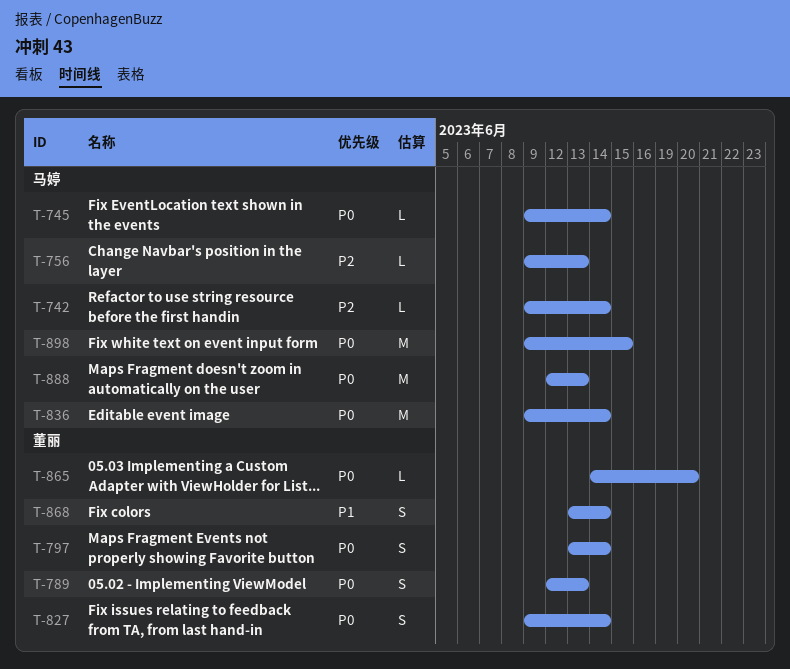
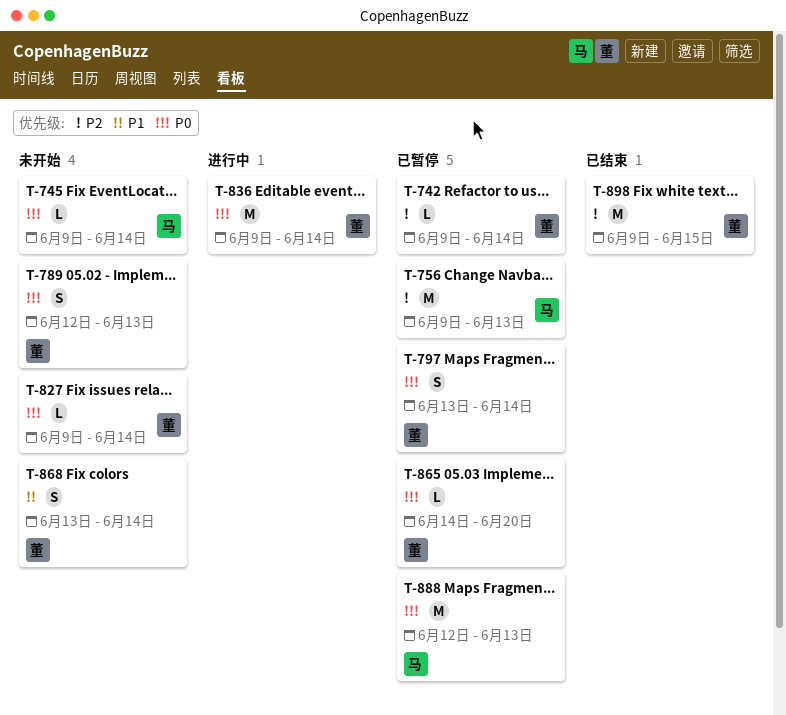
T-742, owner: 马婷 -> 董丽
T-756, estimate: L -> M
T-827, estimate: S -> L
T-836, owner: 马婷 -> 董丽
T-898, owner: 马婷 -> 董丽
T-898, priority: P0 -> P2

